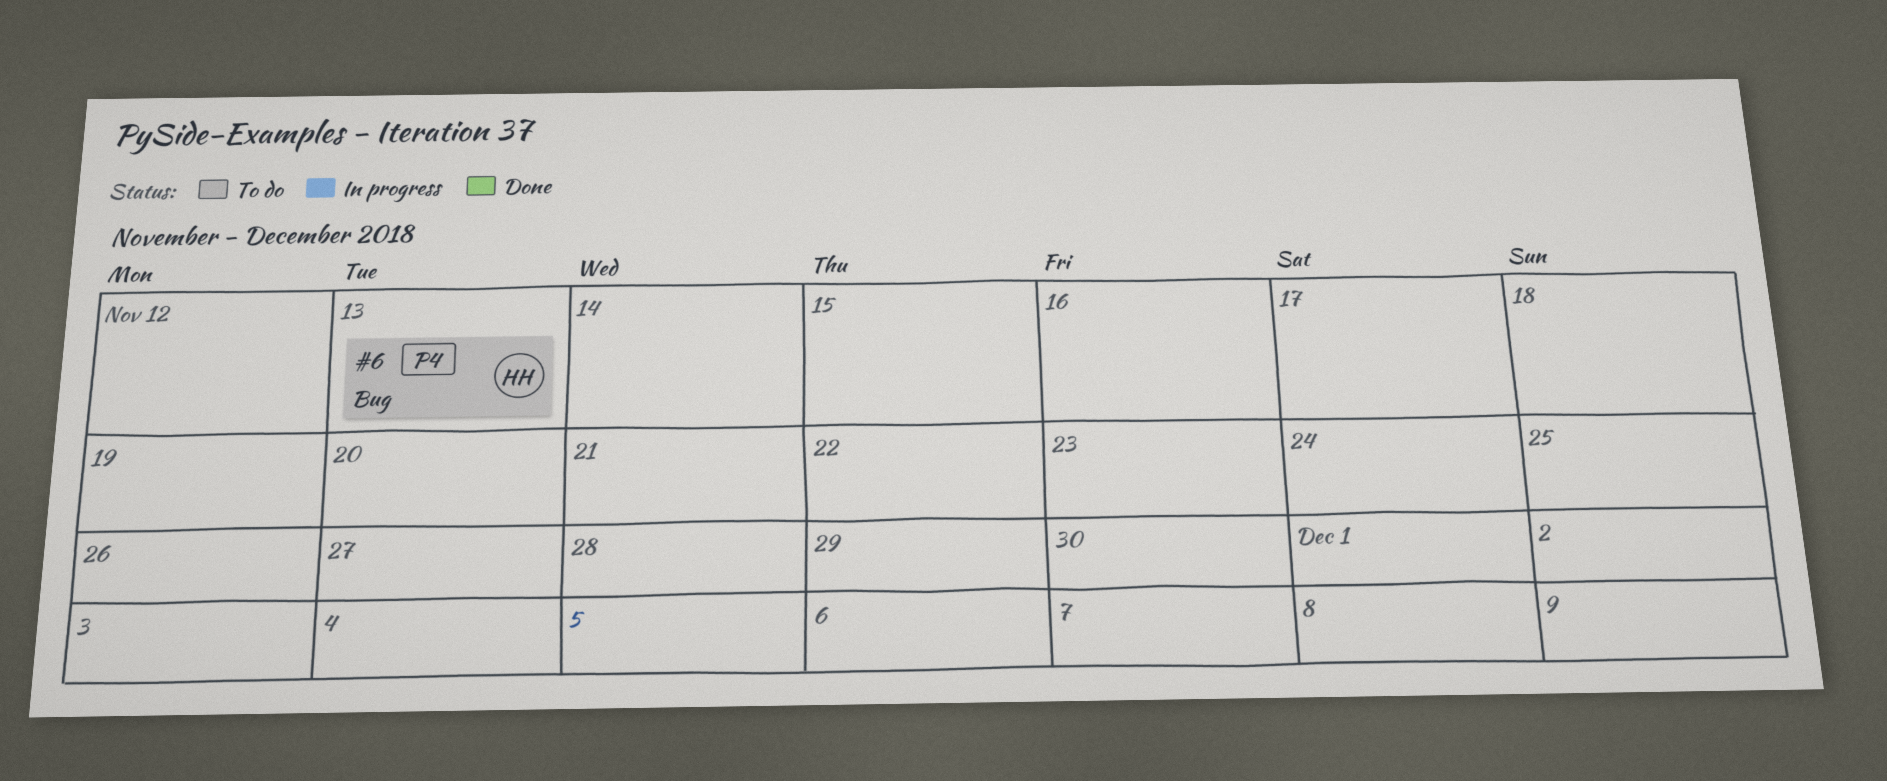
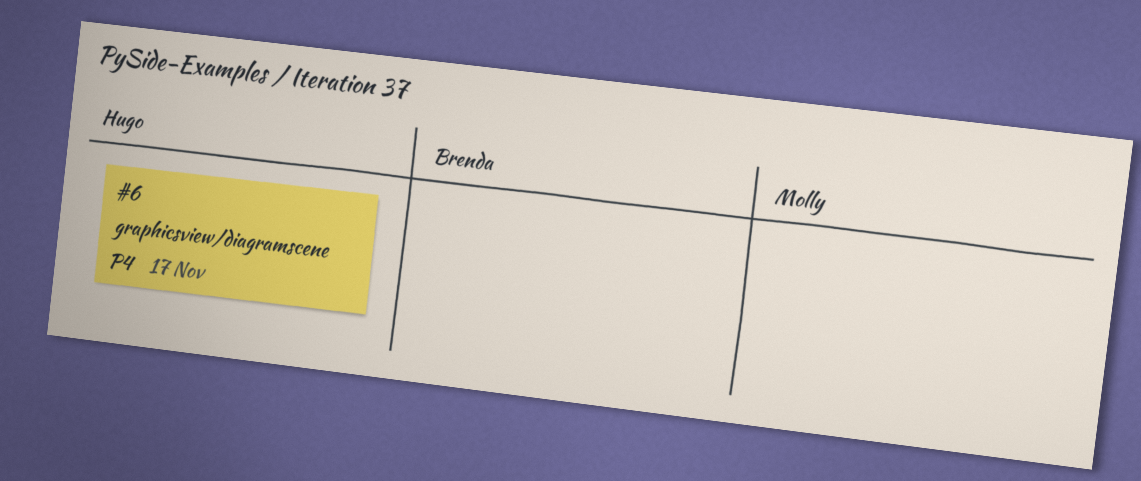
#6, due: Nov 13 -> Nov 17

